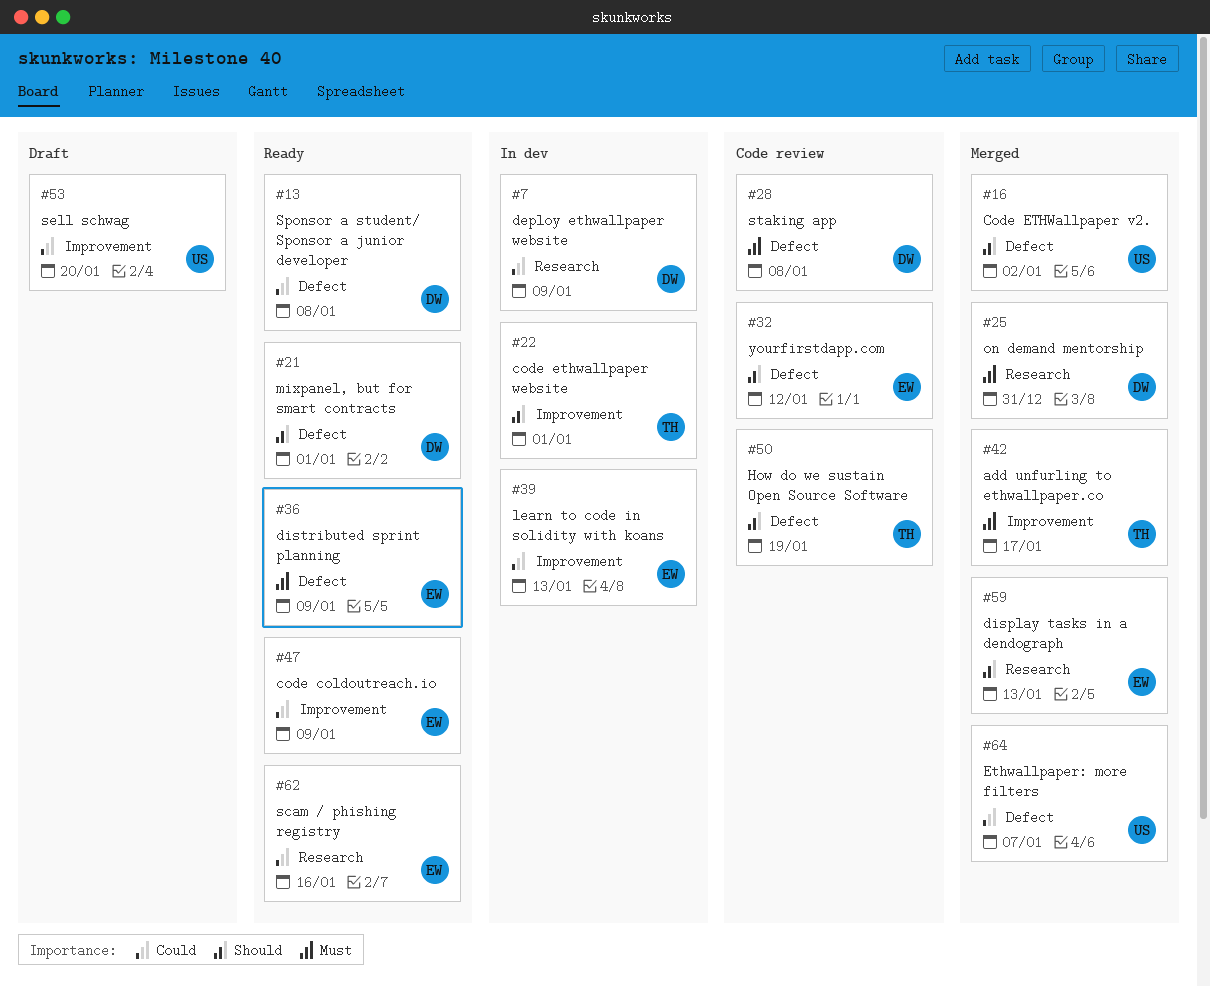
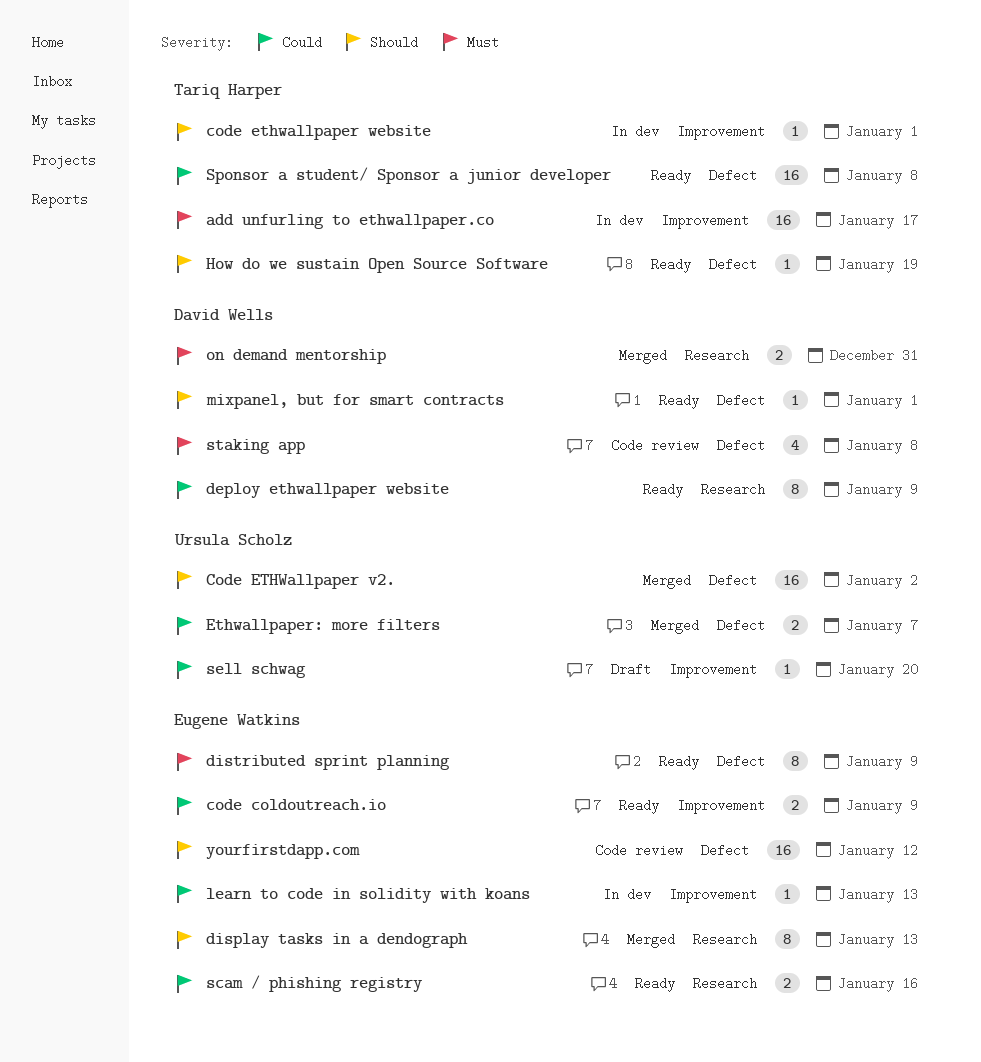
add unfurling to ethwallpaper.co, status: Merged -> In dev
deploy ethwallpaper website, status: In dev -> Ready
How do we sustain Open Source Software, status: Code review -> Ready
Sponsor a student/ Sponsor a junior developer, owner: David Wells -> Tariq Harper

